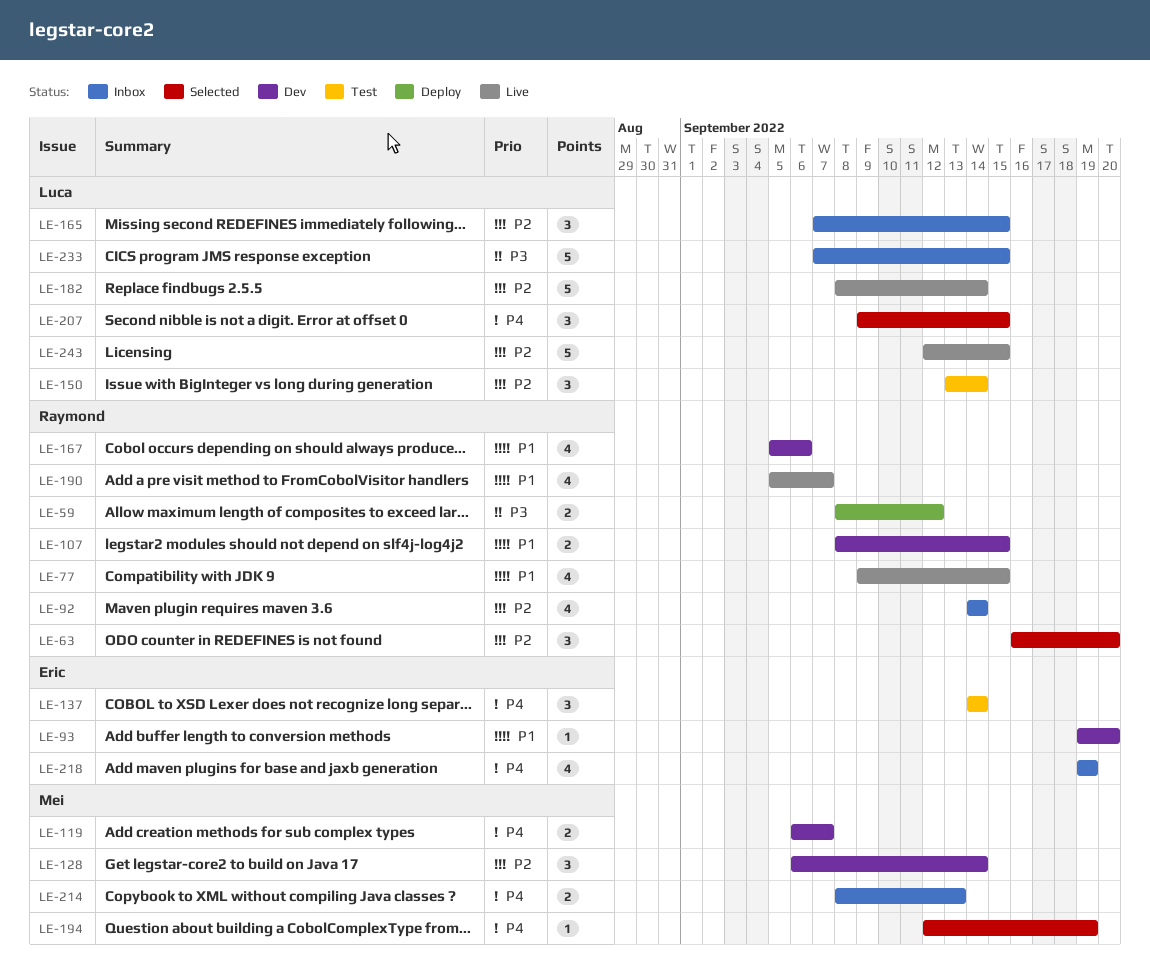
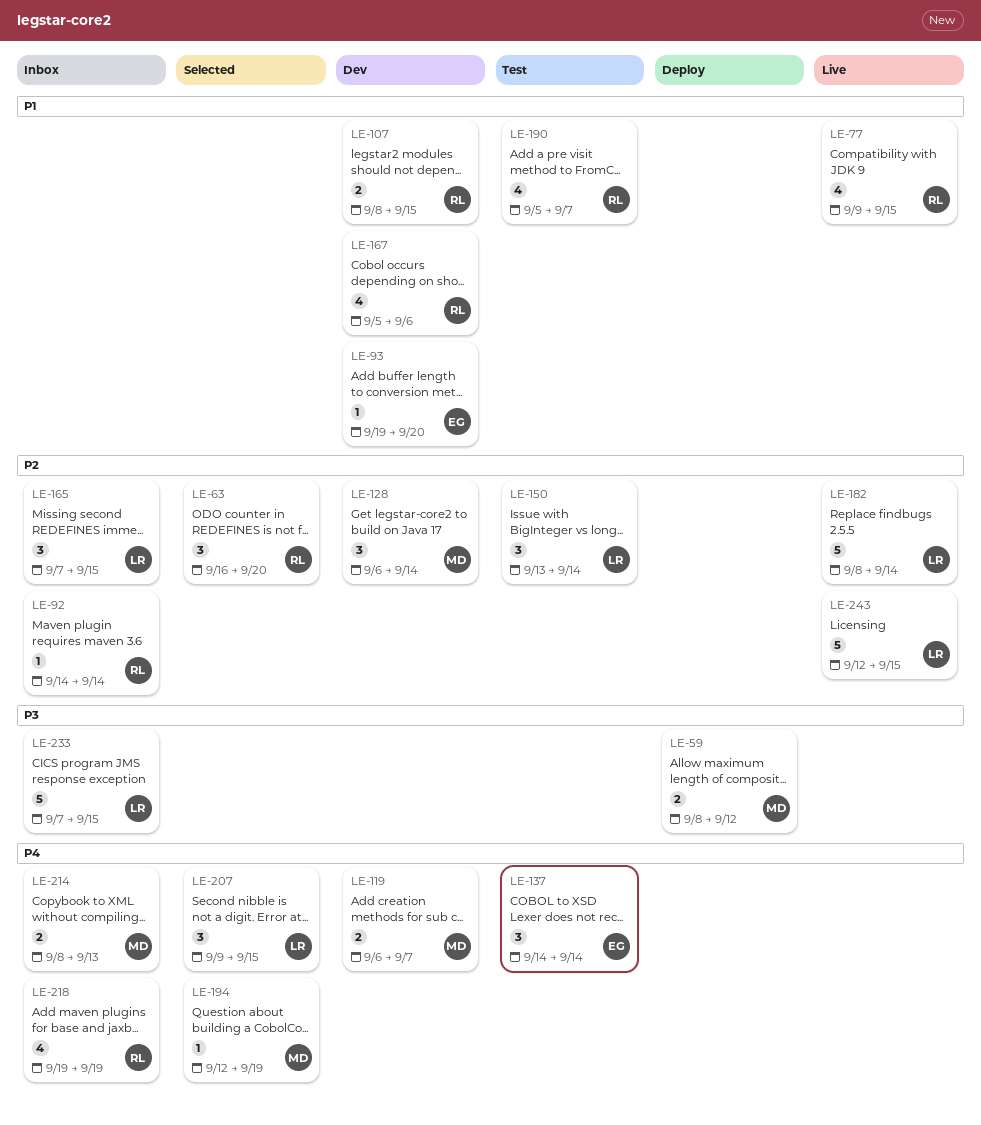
LE-59, owner: Raymond -> Mei
LE-92, estimate: 4 -> 1
LE-190, status: Live -> Test
LE-218, owner: Eric -> Raymond

